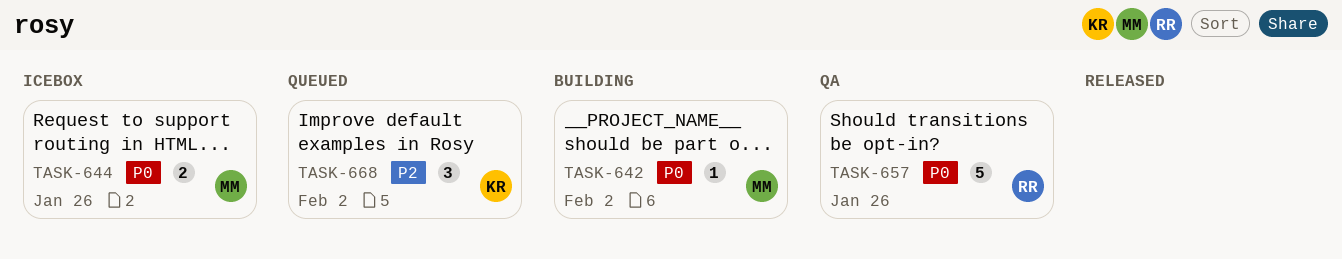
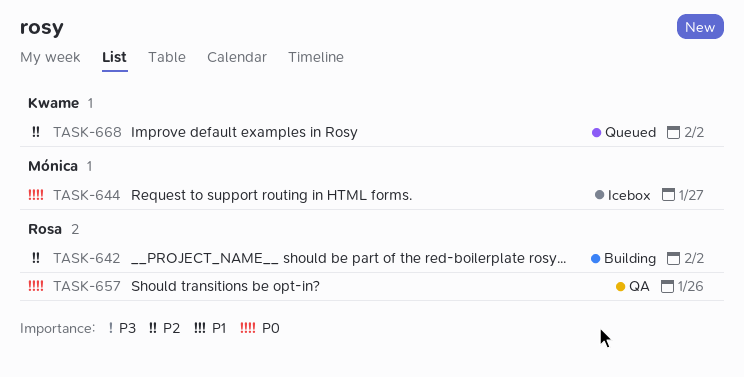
TASK-642, owner: Mónica -> Rosa
TASK-642, priority: P0 -> P2
TASK-644, due: Jan 26 -> Jan 27

